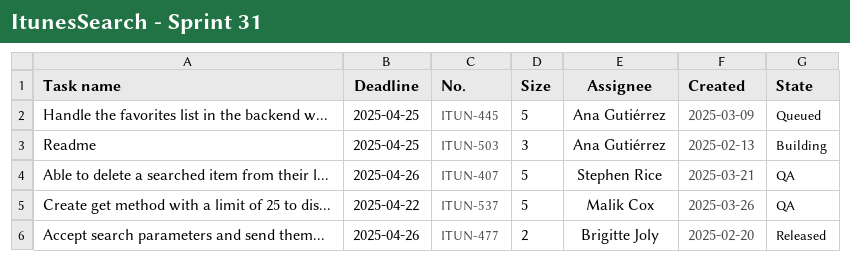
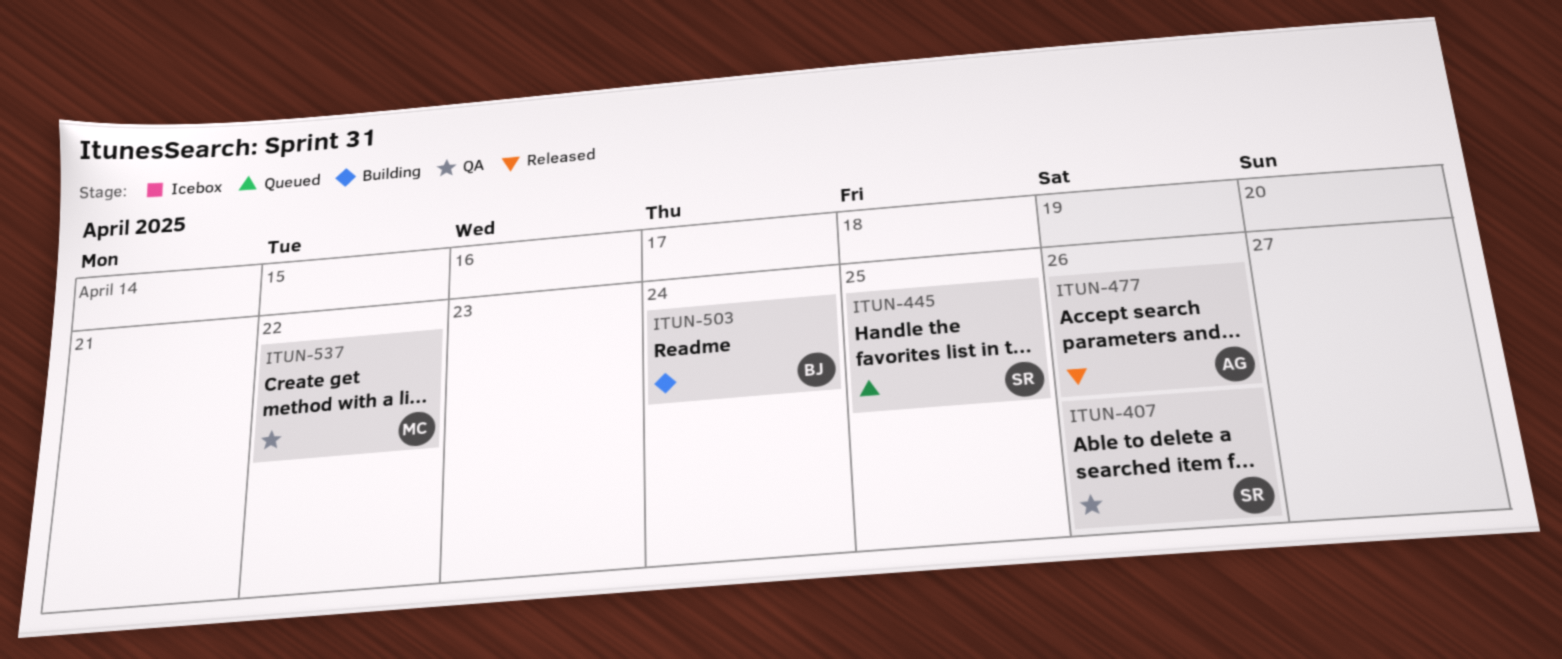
ITUN-445, owner: Ana Gutiérrez -> Stephen Rice
ITUN-477, owner: Brigitte Joly -> Ana Gutiérrez
ITUN-503, owner: Ana Gutiérrez -> Brigitte Joly
ITUN-503, due: Apr 25 -> Apr 24

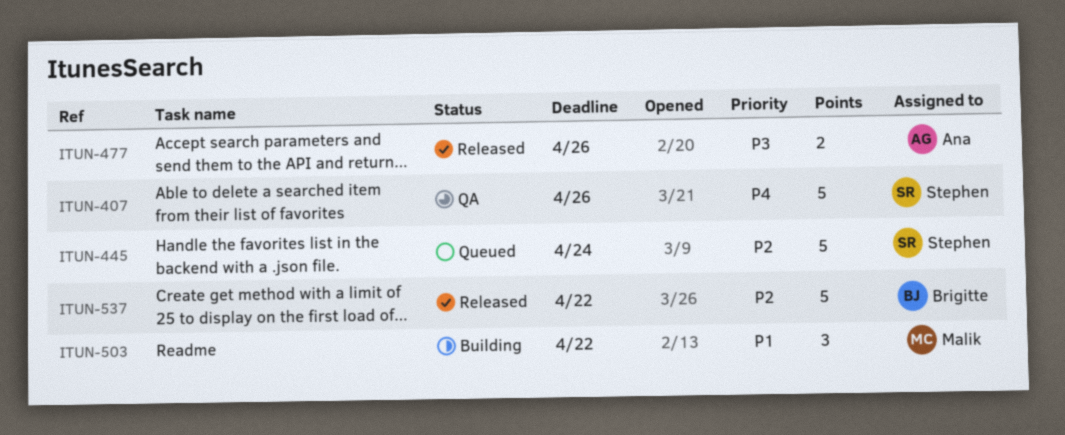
ITUN-445, due: Apr 25 -> Apr 24
ITUN-503, owner: Brigitte -> Malik
ITUN-503, due: Apr 24 -> Apr 22
ITUN-537, status: QA -> Released
ITUN-537, owner: Malik -> Brigitte

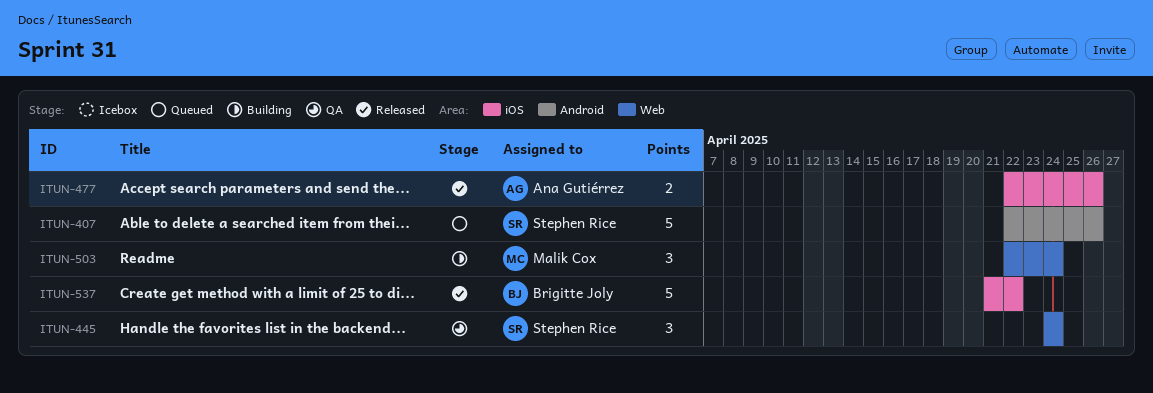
ITUN-407, status: QA -> Queued
ITUN-445, status: Queued -> QA
ITUN-445, estimate: 5 -> 3
ITUN-503, due: Apr 22 -> Apr 24

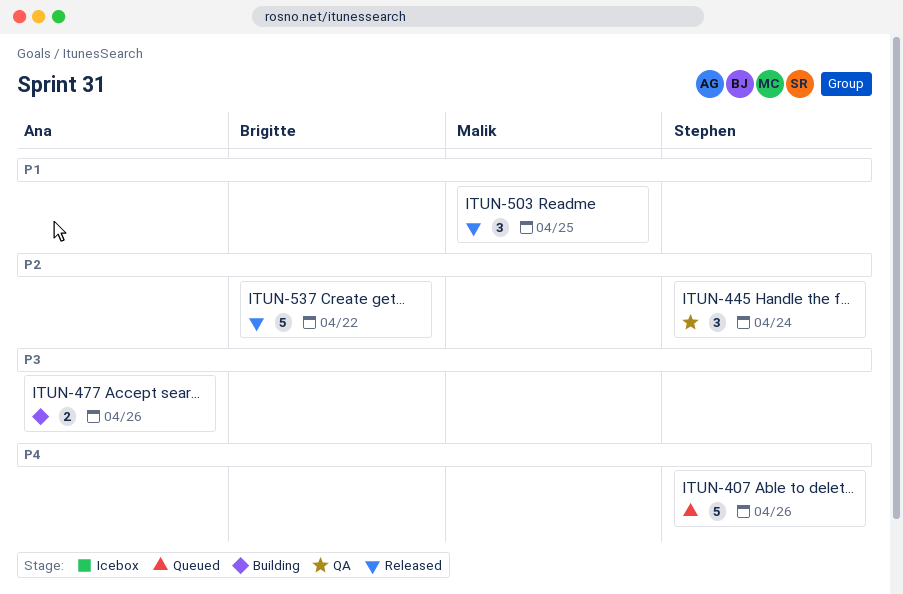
ITUN-477, status: Released -> Building
ITUN-503, status: Building -> Released
ITUN-503, due: Apr 24 -> Apr 25

